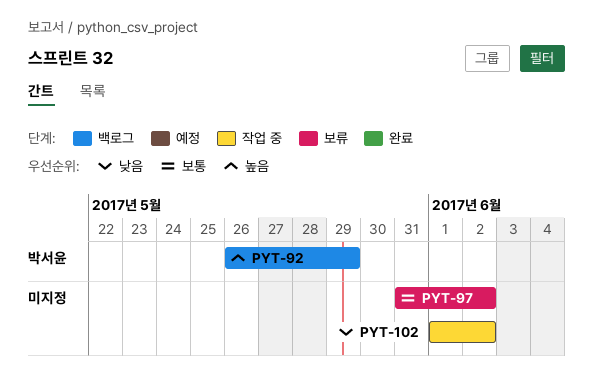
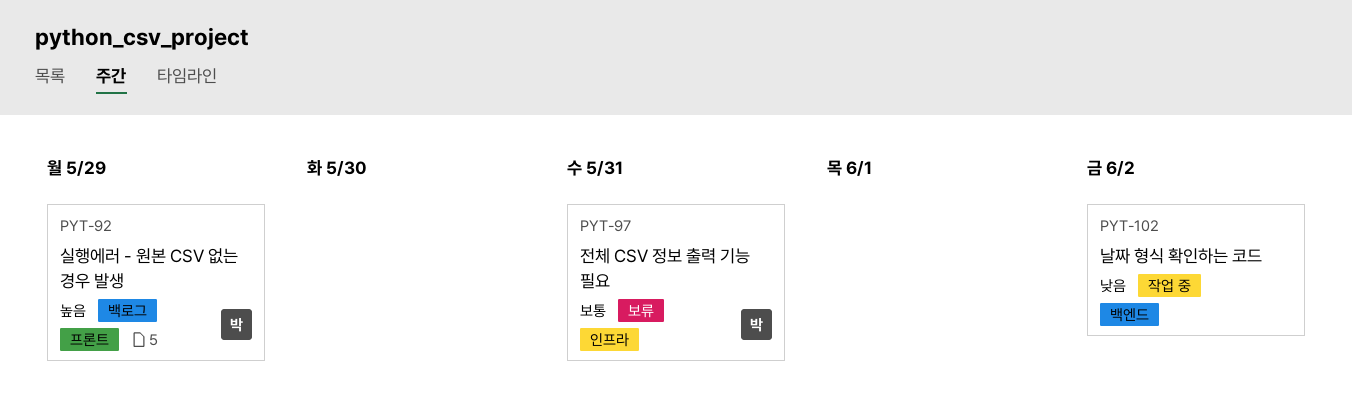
PYT-97, owner: none -> 박서윤
PYT-97, due: Jun 2 -> May 31

